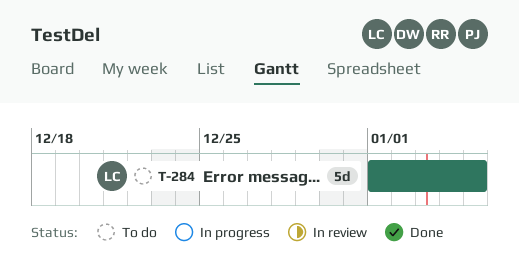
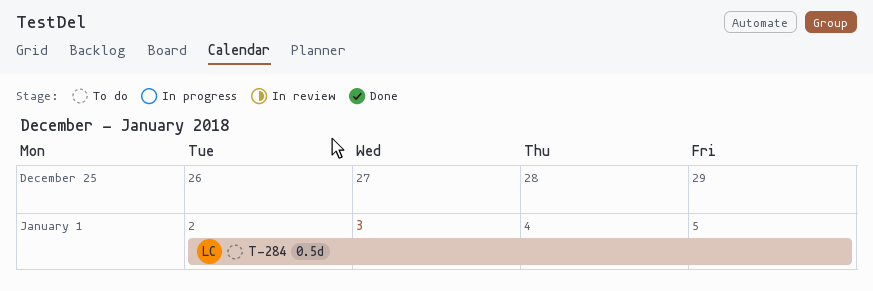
T-284, estimate: 5d -> 0.5d
T-284, start: Jan 1 -> Jan 2

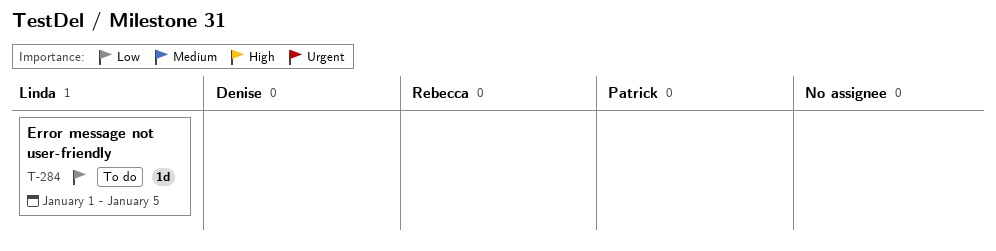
T-284, estimate: 0.5d -> 1d
T-284, start: Jan 2 -> Jan 1

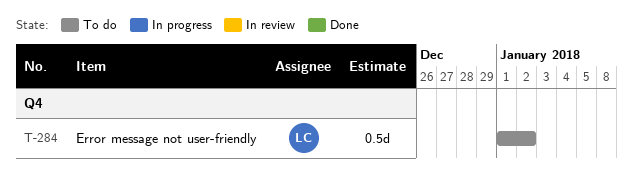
T-284, estimate: 1d -> 0.5d
T-284, due: Jan 5 -> Jan 2

